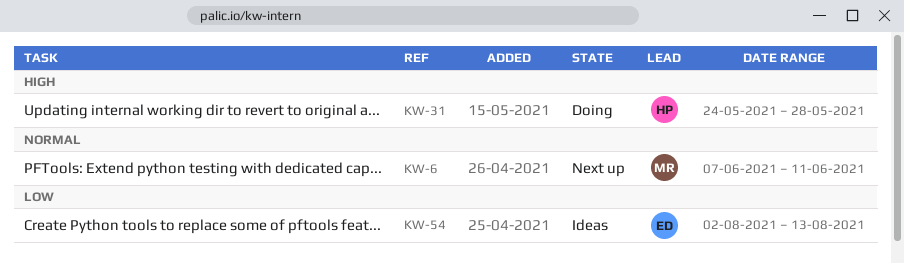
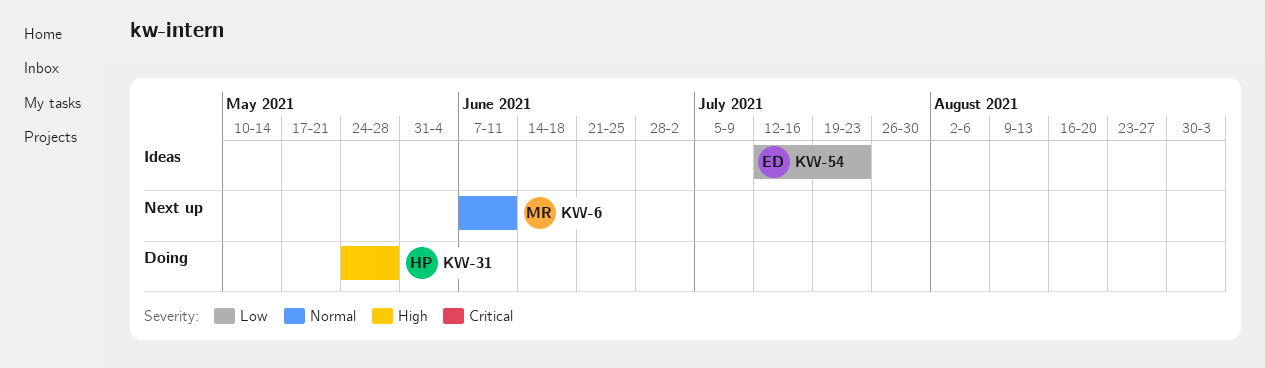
KW-54, start: Aug 2 -> Jul 12
KW-54, due: Aug 13 -> Jul 23

